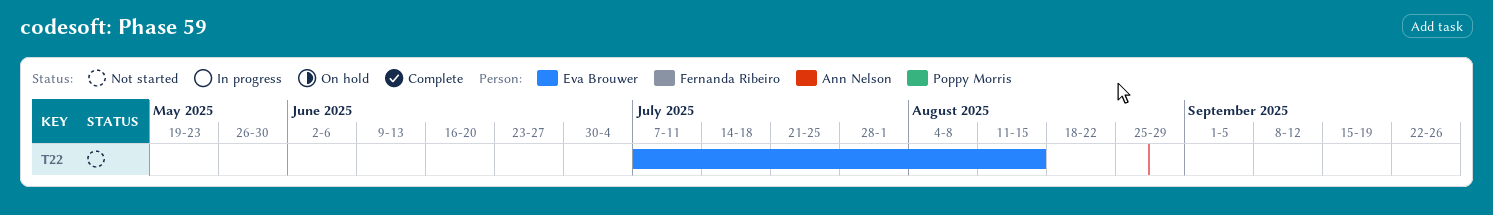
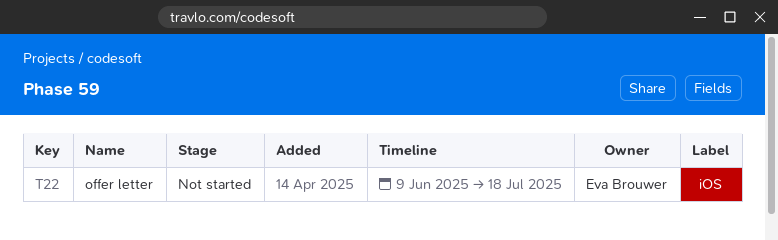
T22, start: Jul 7 -> Jun 9
T22, due: Aug 15 -> Jul 18

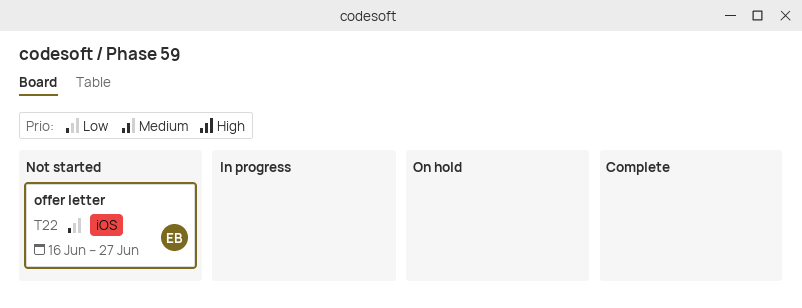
T22, start: Jun 9 -> Jun 16
T22, due: Jul 18 -> Jun 27

